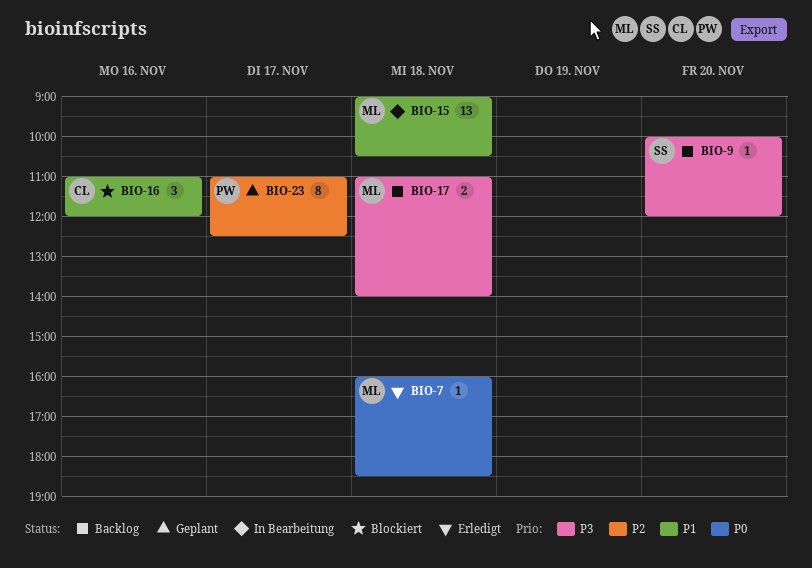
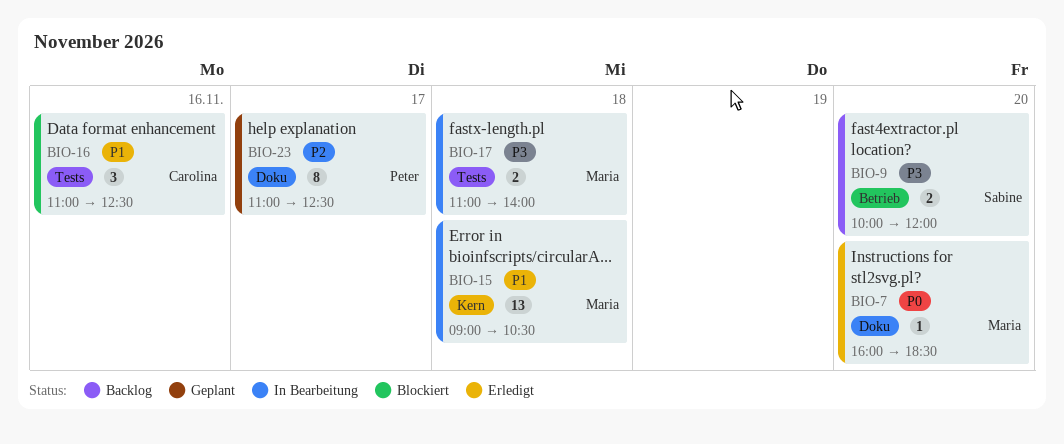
BIO-7, day: Nov 18 -> Nov 20
BIO-9, estimate: 1 -> 2
BIO-16, ends: 12:00 -> 12:30
BIO-17, status: Backlog -> In Bearbeitung

